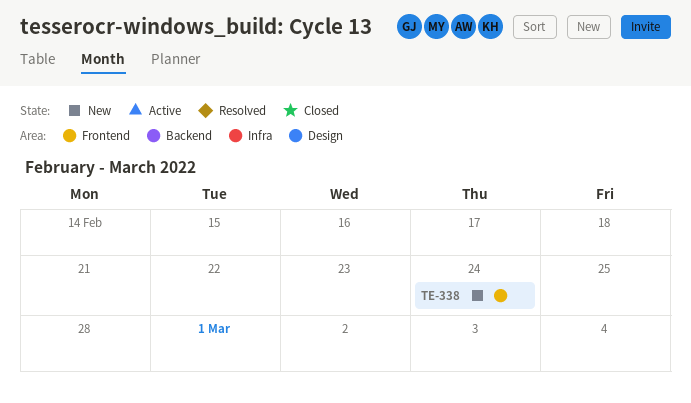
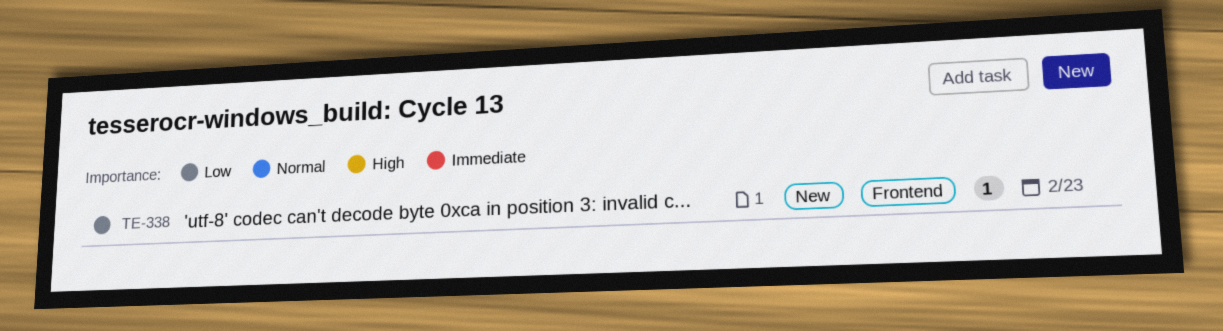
TE-338, due: Feb 24 -> Feb 23

